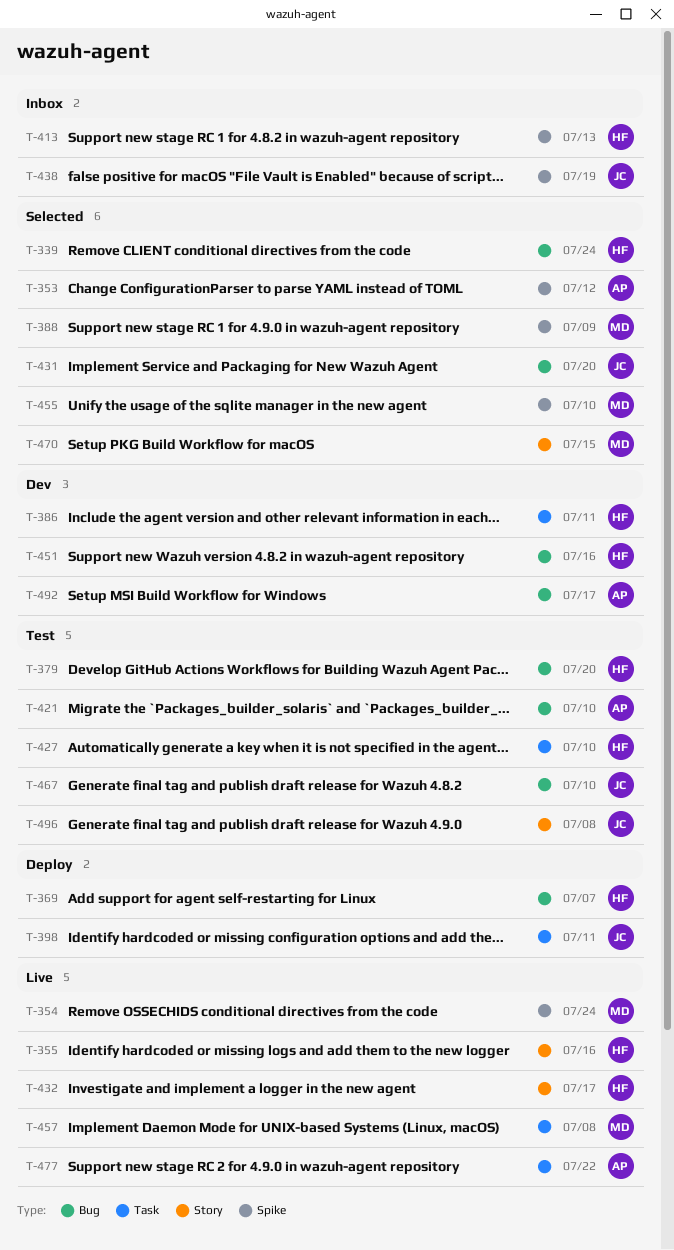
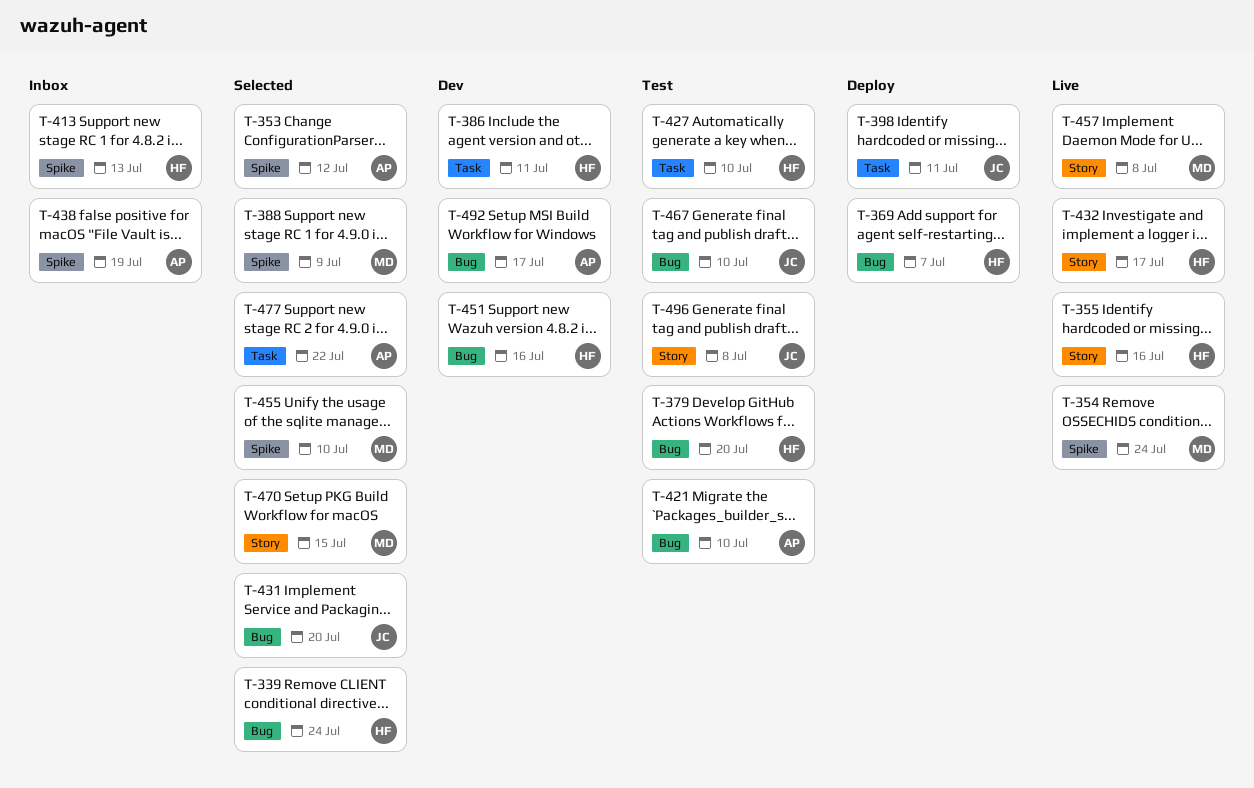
T-438, owner: JC -> AP
T-457, label: Task -> Story
T-477, status: Live -> Selected

